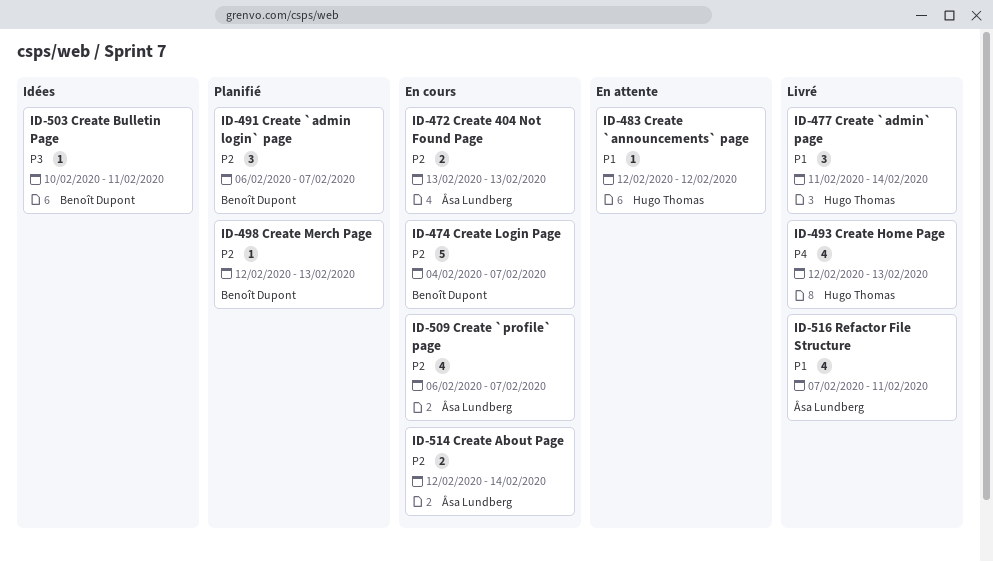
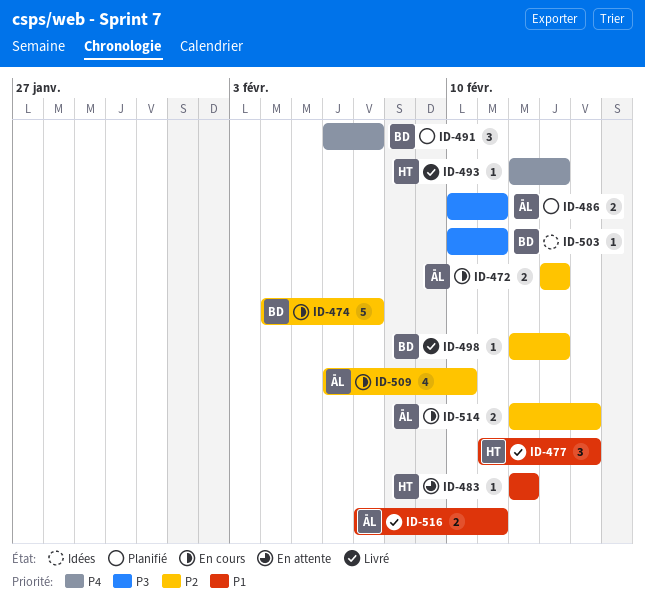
ID-486: none -> present
ID-491, priority: P2 -> P4
ID-493, estimate: 4 -> 1
ID-498, status: Planifié -> Livré
ID-509, due: Feb 7 -> Feb 10
ID-516, estimate: 4 -> 2

